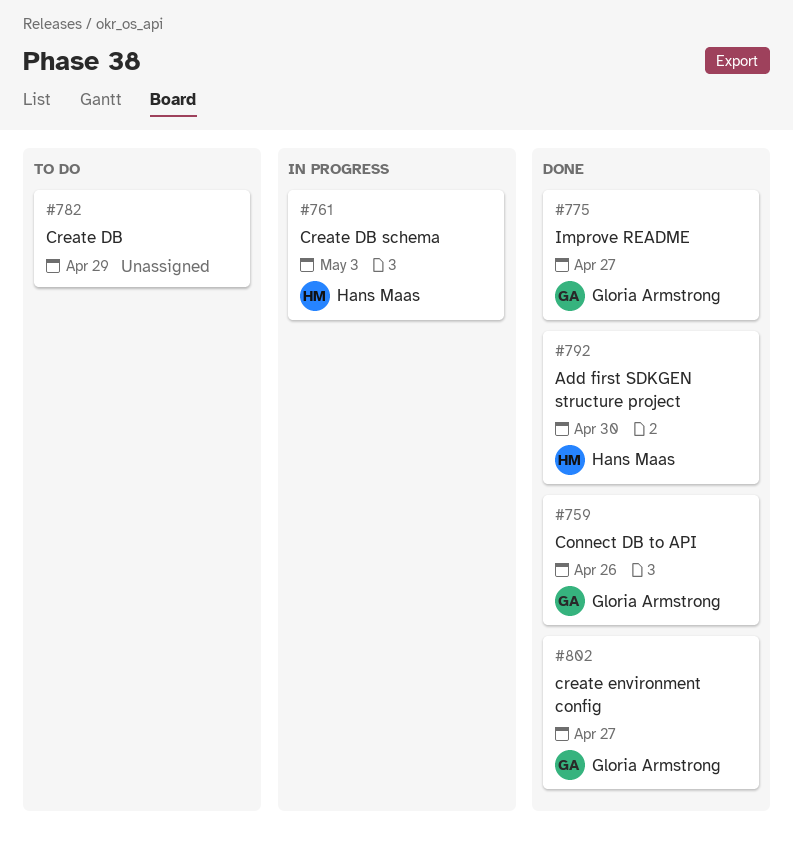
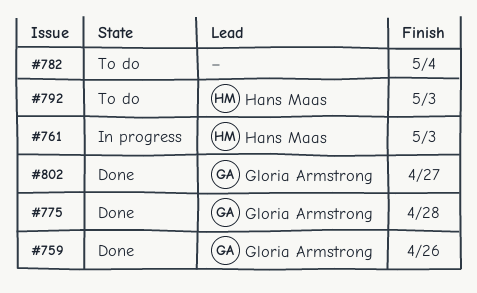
#775, due: Apr 27 -> Apr 28
#782, due: Apr 29 -> May 4
#792, status: Done -> To do
#792, due: Apr 30 -> May 3

